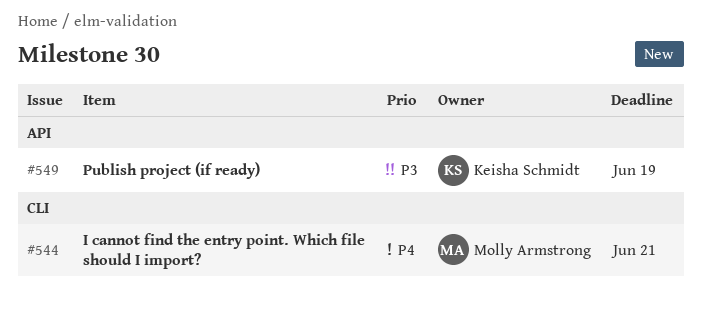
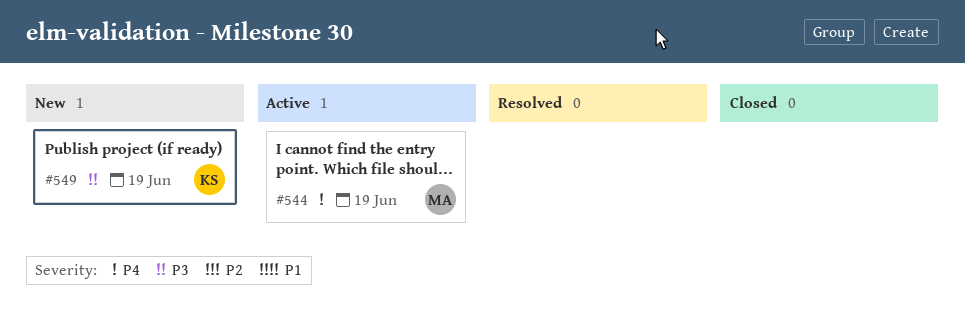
#544, due: Jun 21 -> Jun 19

